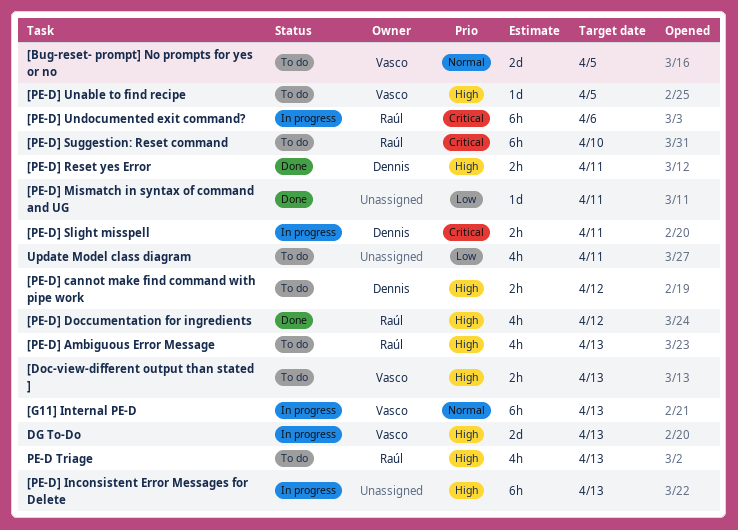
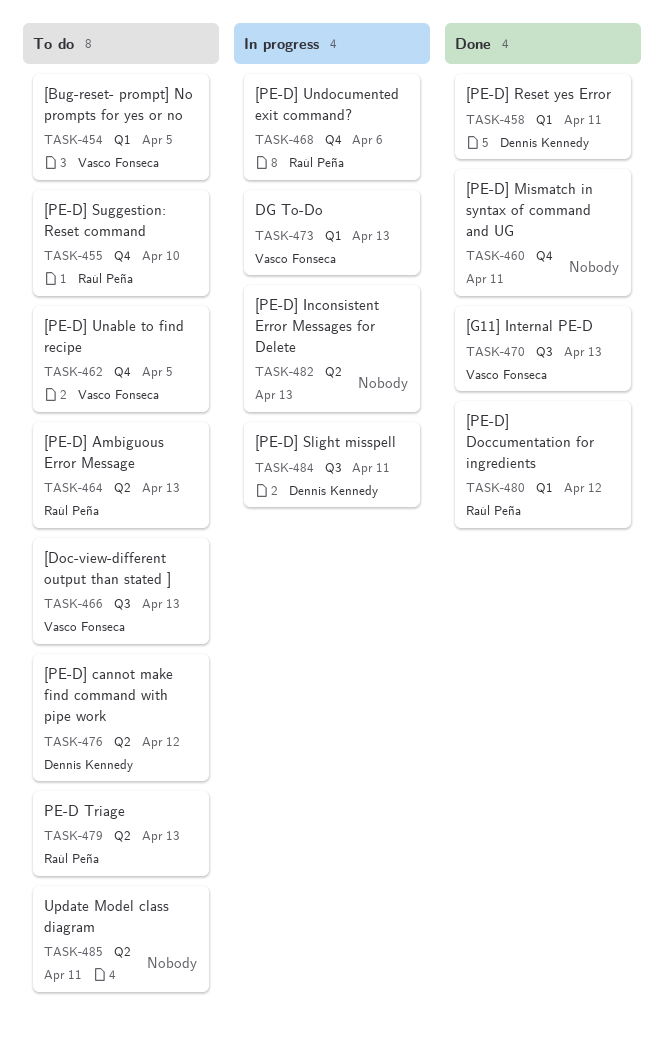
[G11] Internal PE-D, status: In progress -> Done

